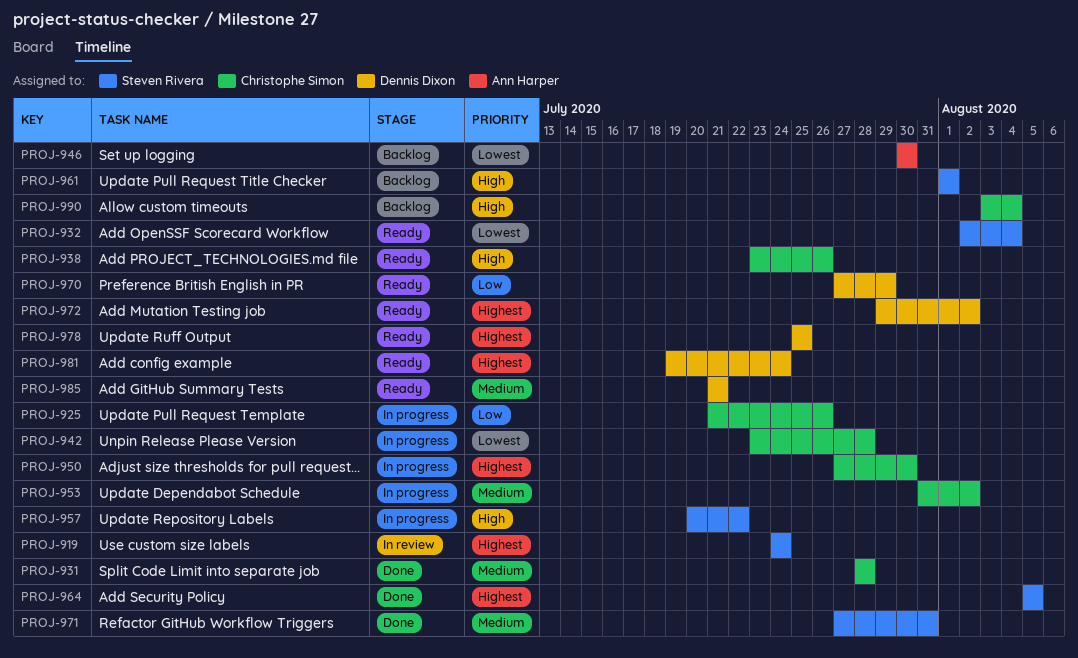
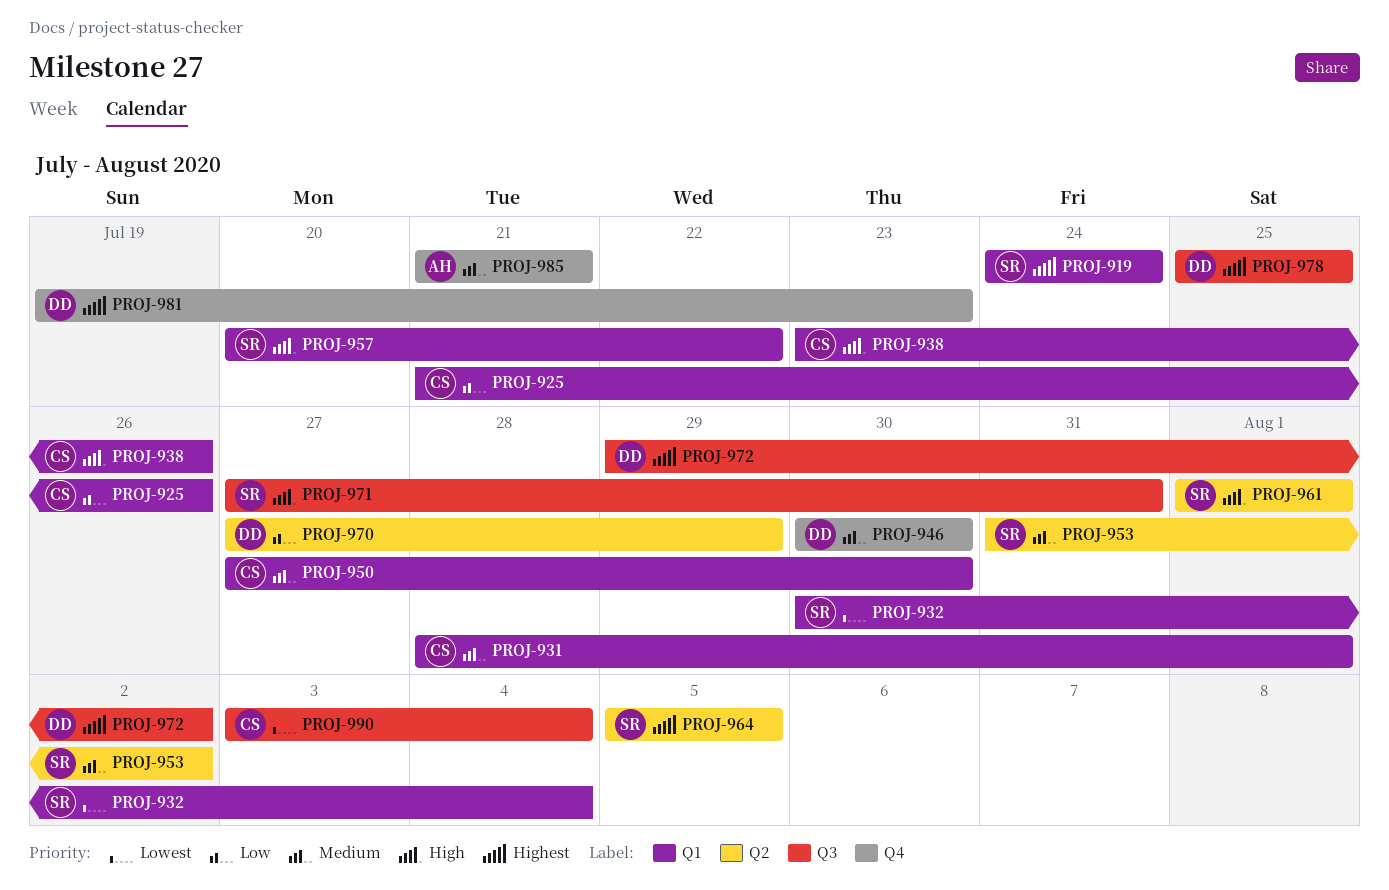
PROJ-931, due: Jul 28 -> Aug 1
PROJ-932, start: Aug 2 -> Jul 30
PROJ-942: present -> none
PROJ-946, owner: Ann Harper -> Dennis Dixon
PROJ-946, priority: Lowest -> Medium
PROJ-950, priority: Highest -> Medium
PROJ-953, owner: Christophe Simon -> Steven Rivera
PROJ-971, priority: Medium -> High
PROJ-981, due: Jul 24 -> Jul 23
PROJ-985, owner: Dennis Dixon -> Ann Harper
PROJ-990, priority: High -> Lowest

